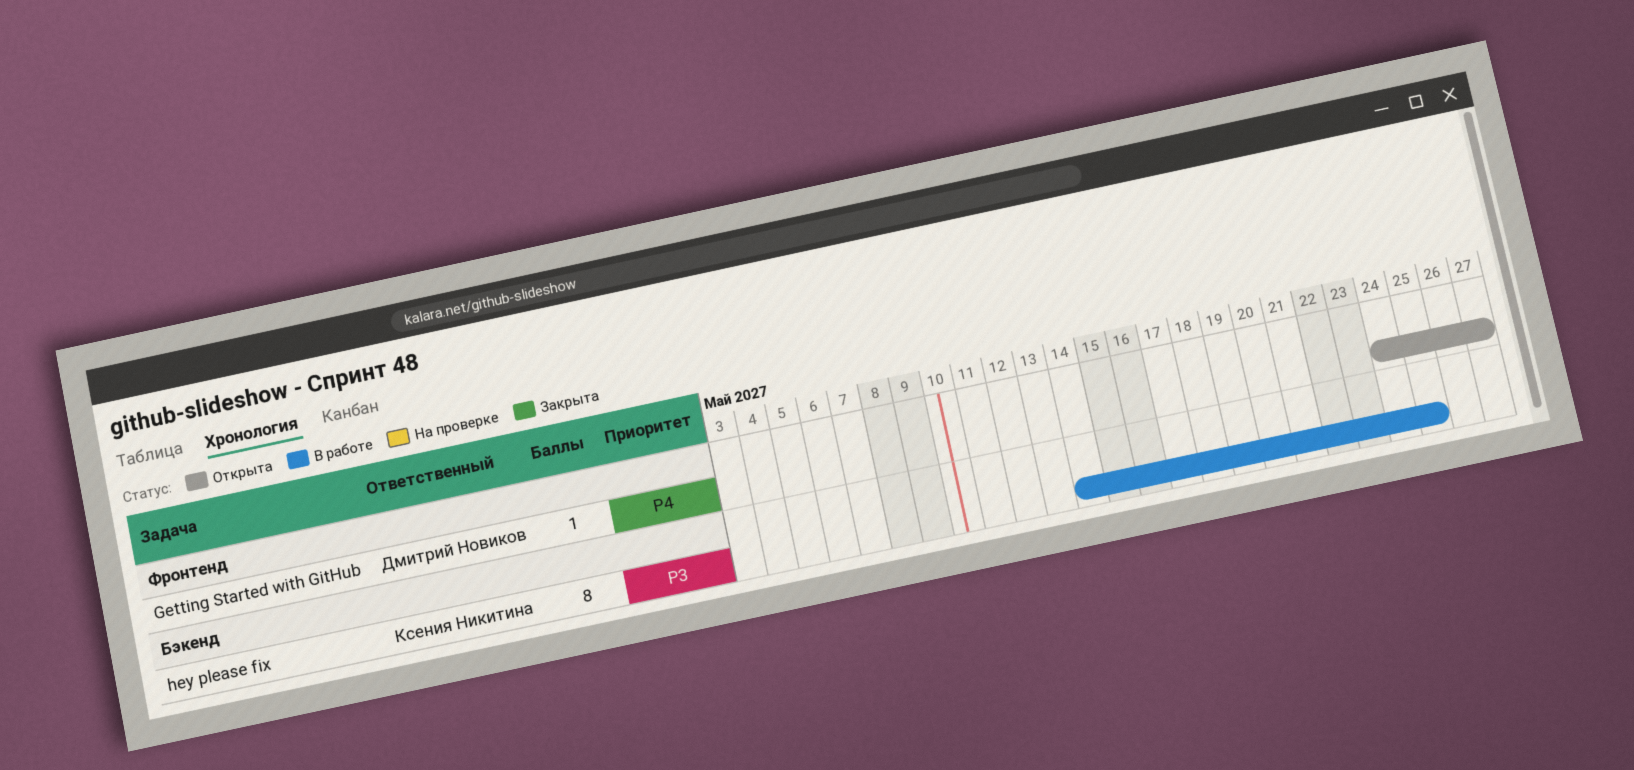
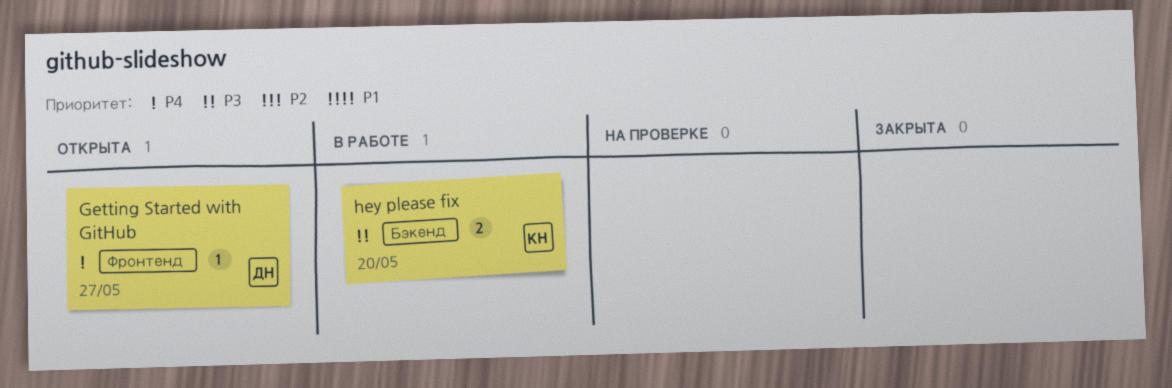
hey please fix, estimate: 8 -> 2
hey please fix, due: May 25 -> May 20

